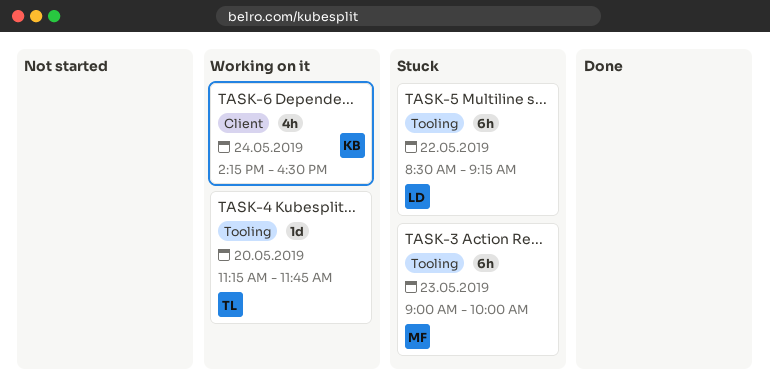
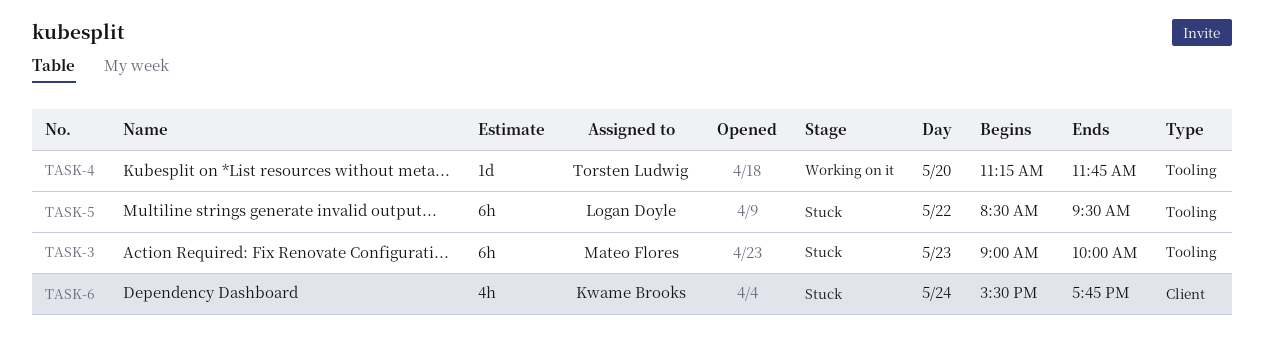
TASK-5, ends: 09:15 -> 09:30
TASK-6, status: Working on it -> Stuck
TASK-6, begins: 14:15 -> 15:30
TASK-6, ends: 16:30 -> 17:45

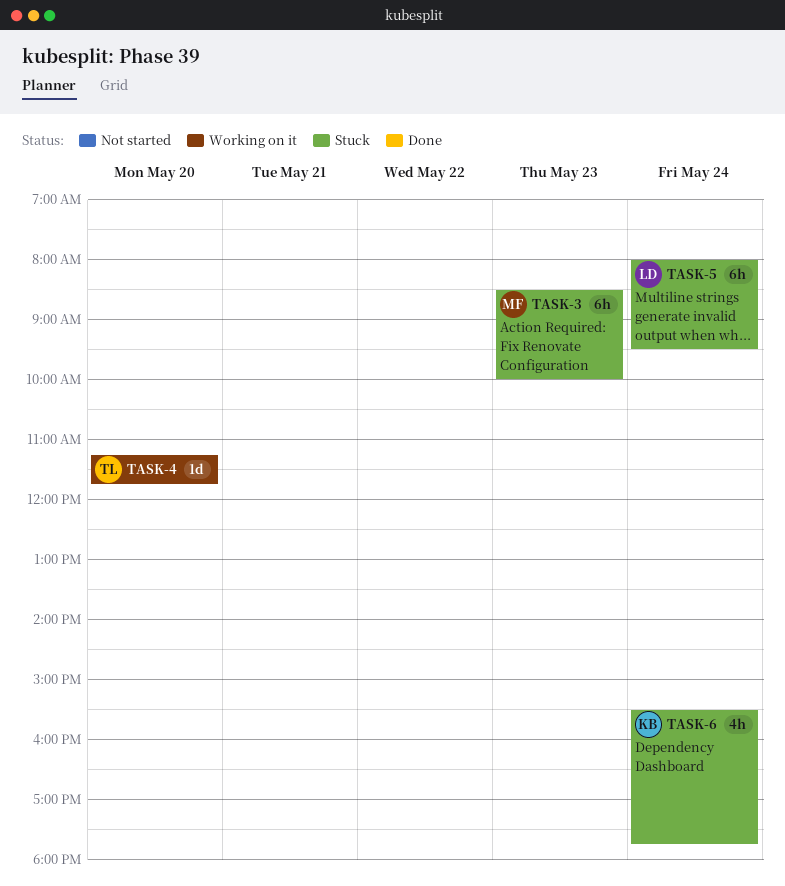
TASK-3, begins: 09:00 -> 08:30
TASK-5, day: May 22 -> May 24
TASK-5, begins: 08:30 -> 08:00

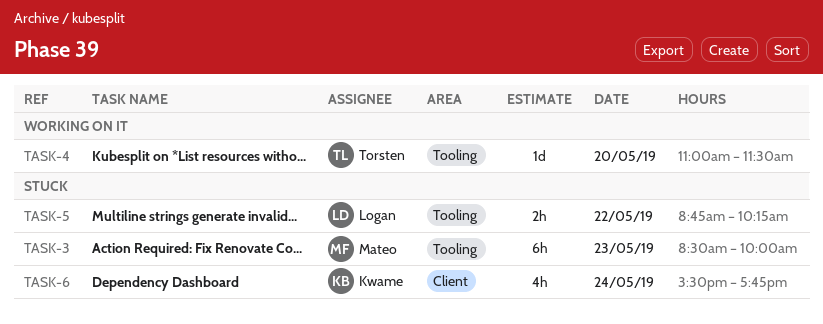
TASK-4, begins: 11:15 -> 11:00
TASK-4, ends: 11:45 -> 11:30
TASK-5, estimate: 6h -> 2h
TASK-5, day: May 24 -> May 22
TASK-5, begins: 08:00 -> 08:45
TASK-5, ends: 09:30 -> 10:15

